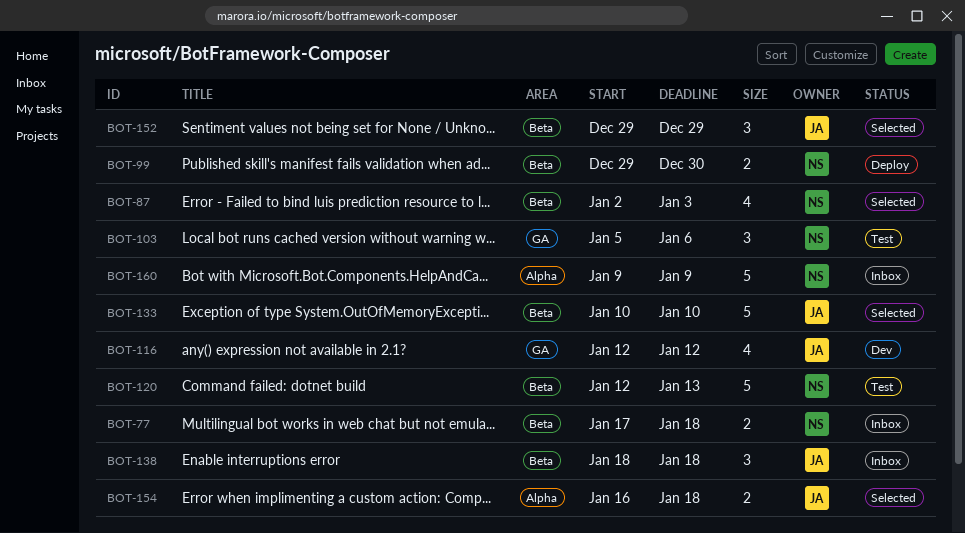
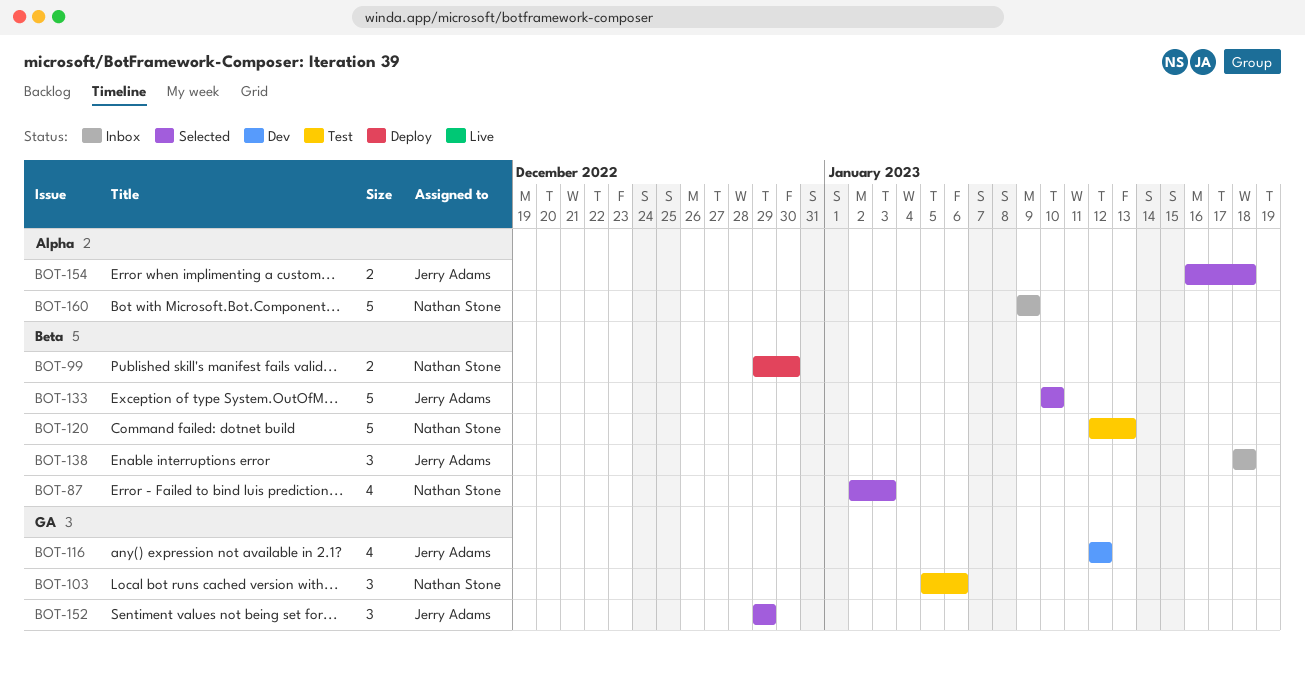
BOT-77: present -> none
BOT-152, label: Beta -> GA

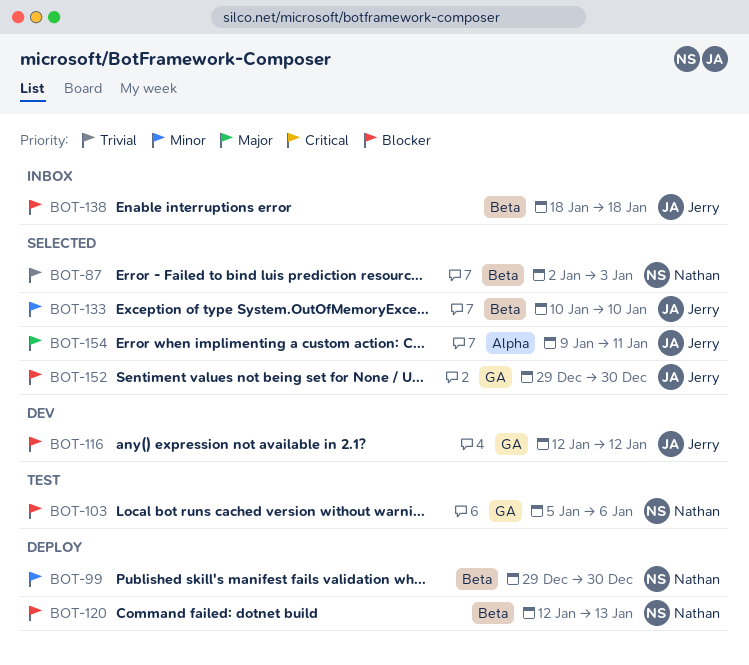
BOT-120, status: Test -> Deploy
BOT-152, due: Dec 29 -> Dec 30
BOT-154, start: Jan 16 -> Jan 9
BOT-154, due: Jan 18 -> Jan 11
BOT-160: present -> none

